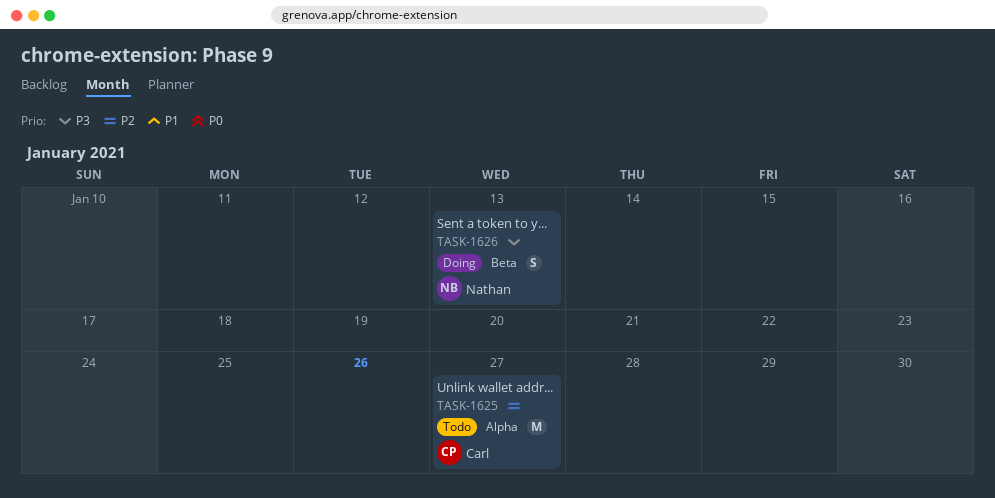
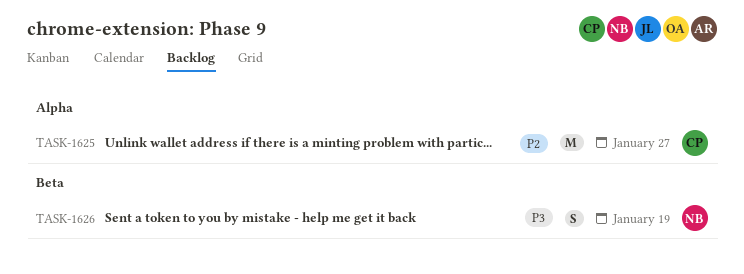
TASK-1626, due: Jan 13 -> Jan 19

